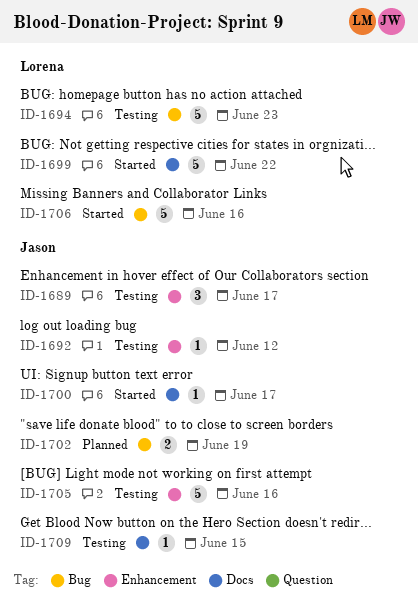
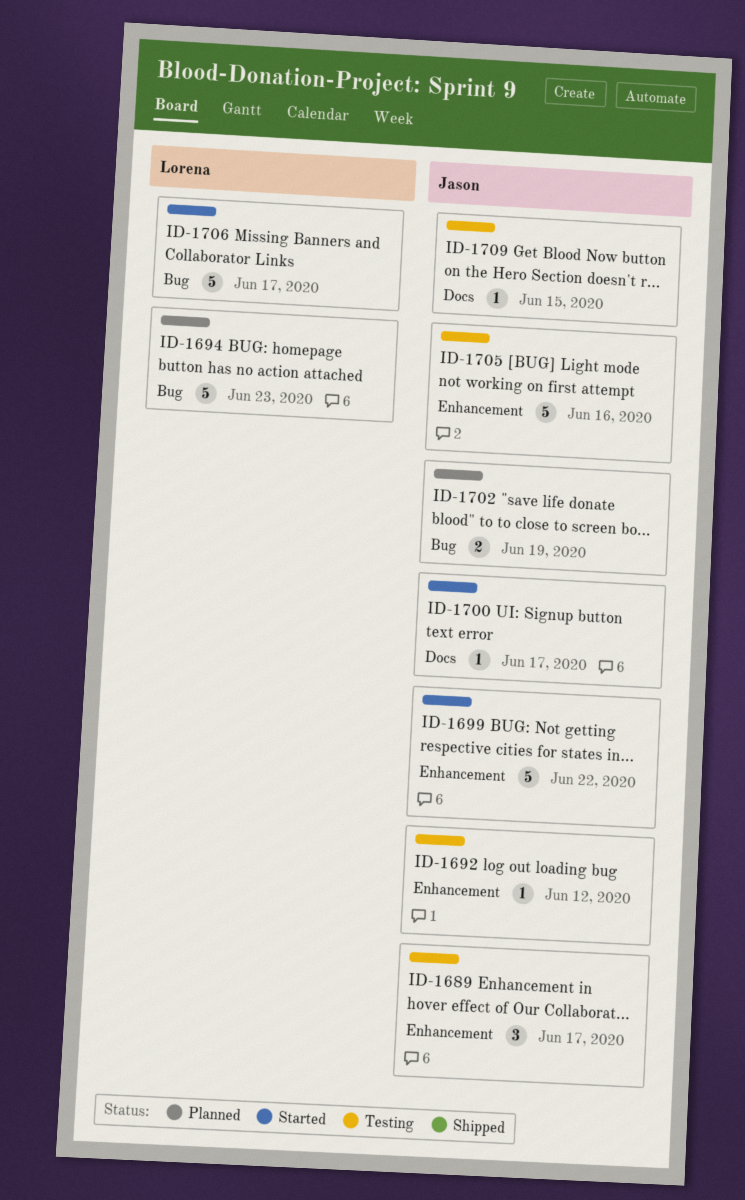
ID-1694, status: Testing -> Planned
ID-1699, owner: Lorena -> Jason
ID-1699, label: Docs -> Enhancement
ID-1706, due: Jun 16 -> Jun 17

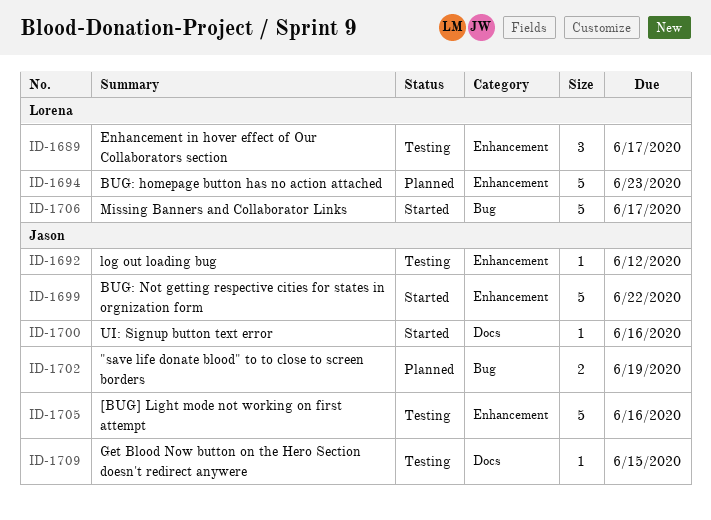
ID-1689, owner: Jason -> Lorena
ID-1694, label: Bug -> Enhancement
ID-1700, due: Jun 17 -> Jun 16

